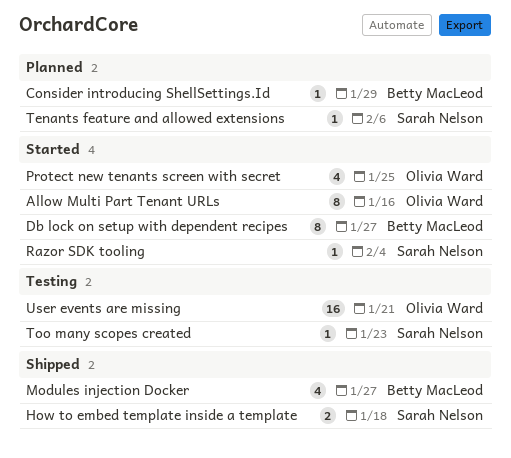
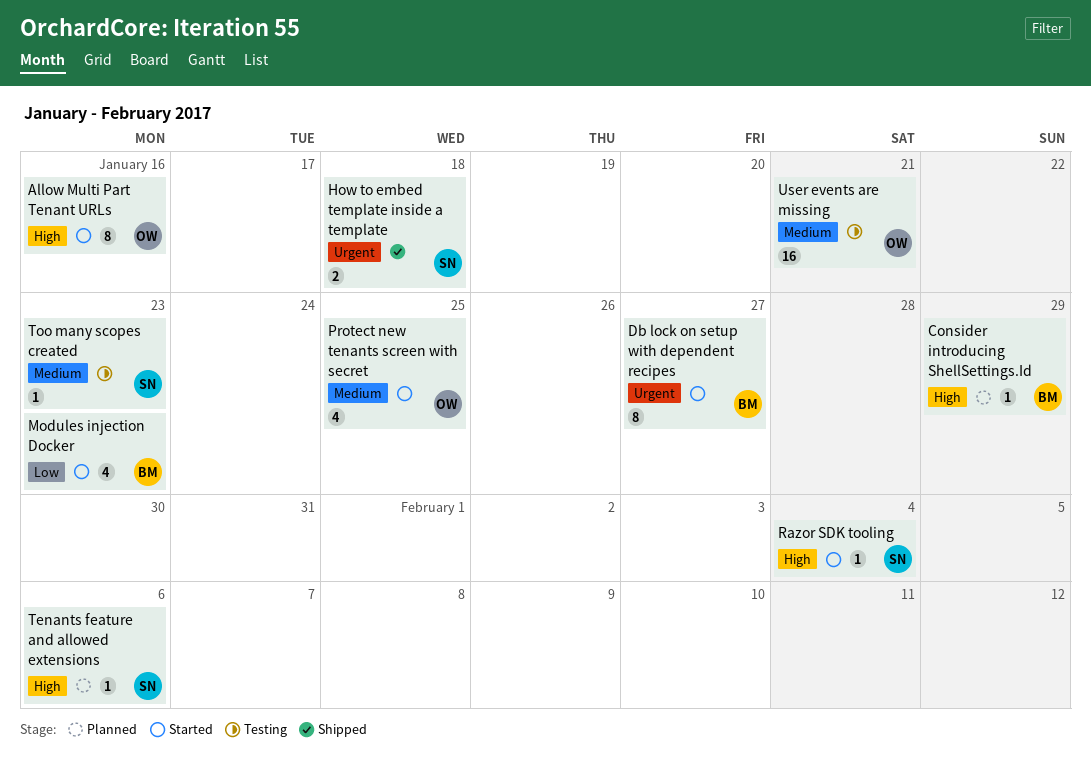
Modules injection Docker, status: Shipped -> Started
Modules injection Docker, due: Jan 27 -> Jan 23

